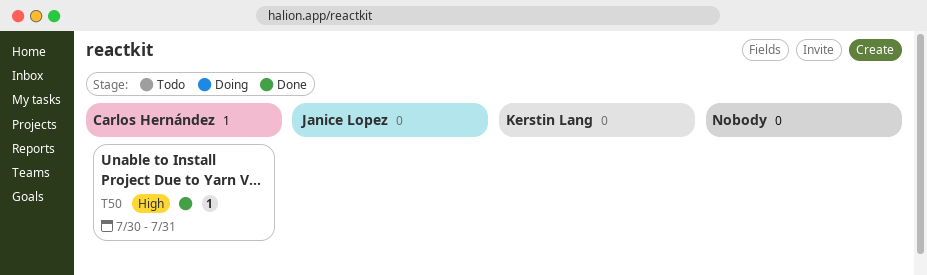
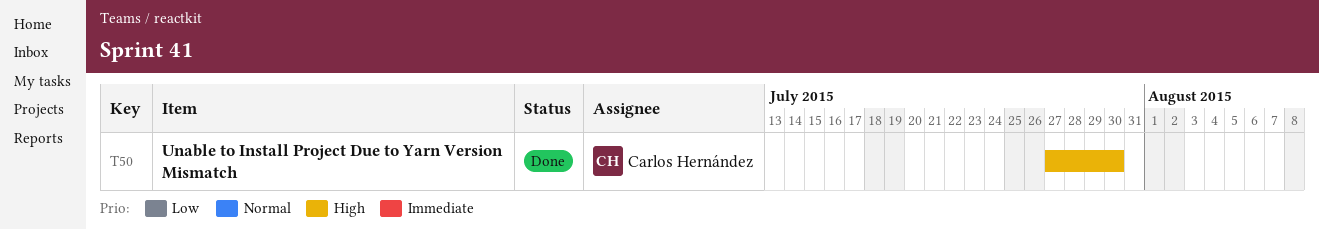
T50, start: Jul 30 -> Jul 27
T50, due: Jul 31 -> Jul 30

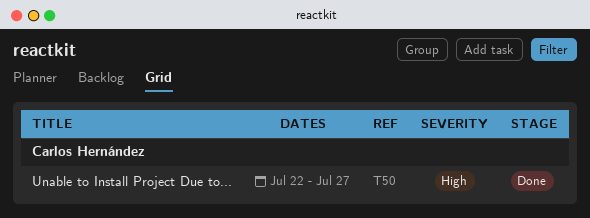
T50, start: Jul 27 -> Jul 22
T50, due: Jul 30 -> Jul 27

